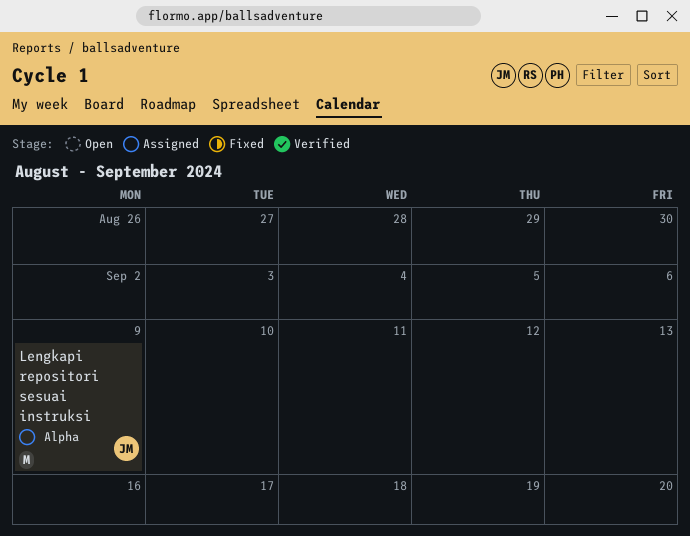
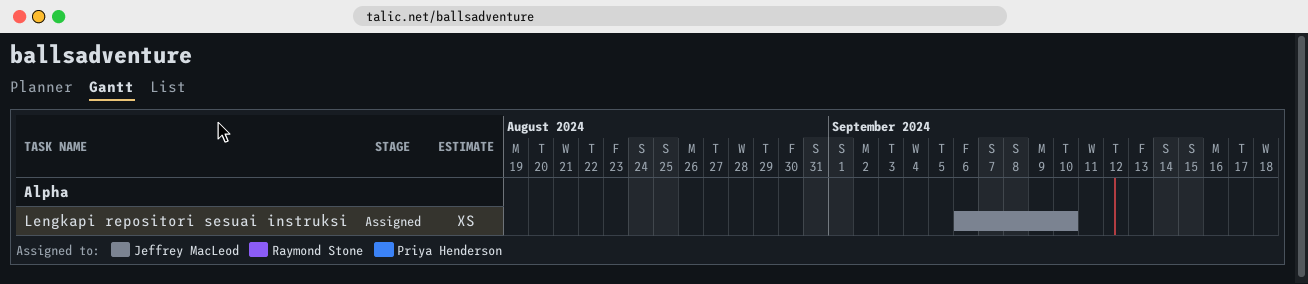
Lengkapi repositori sesuai instruksi, estimate: M -> XS
Lengkapi repositori sesuai instruksi, due: Sep 9 -> Sep 10

